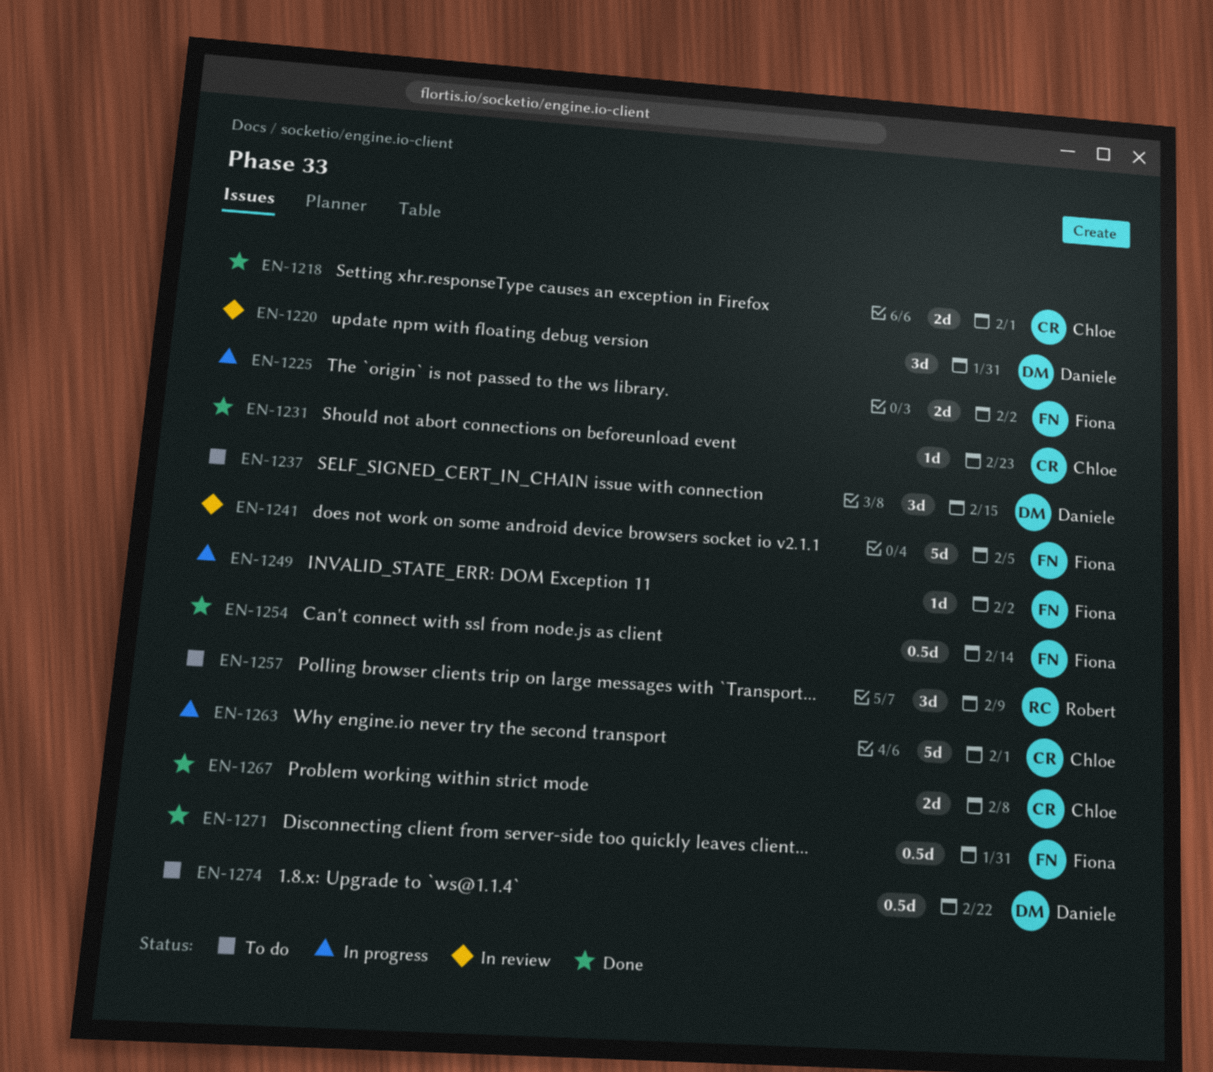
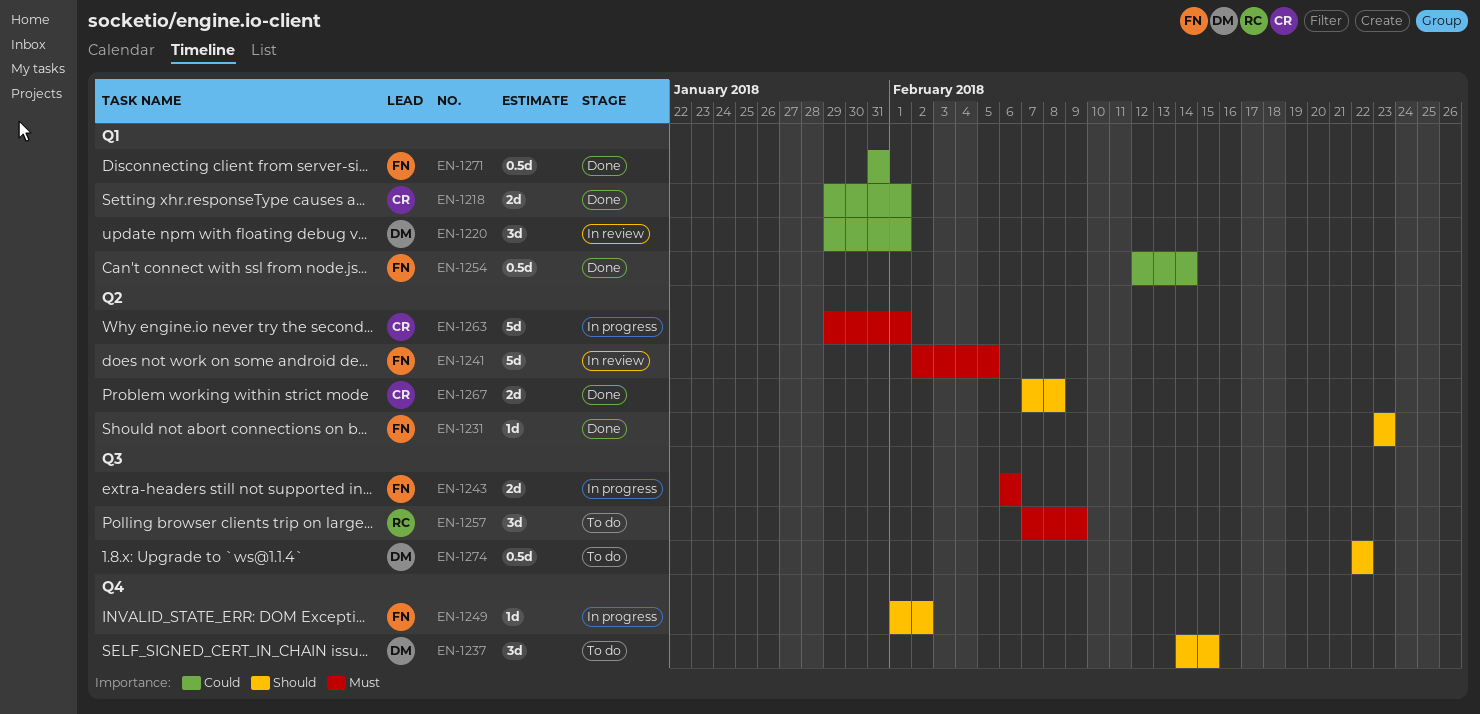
EN-1220, due: Jan 31 -> Feb 1
EN-1225: present -> none
EN-1231, owner: Chloe -> Fiona
EN-1243: none -> present

